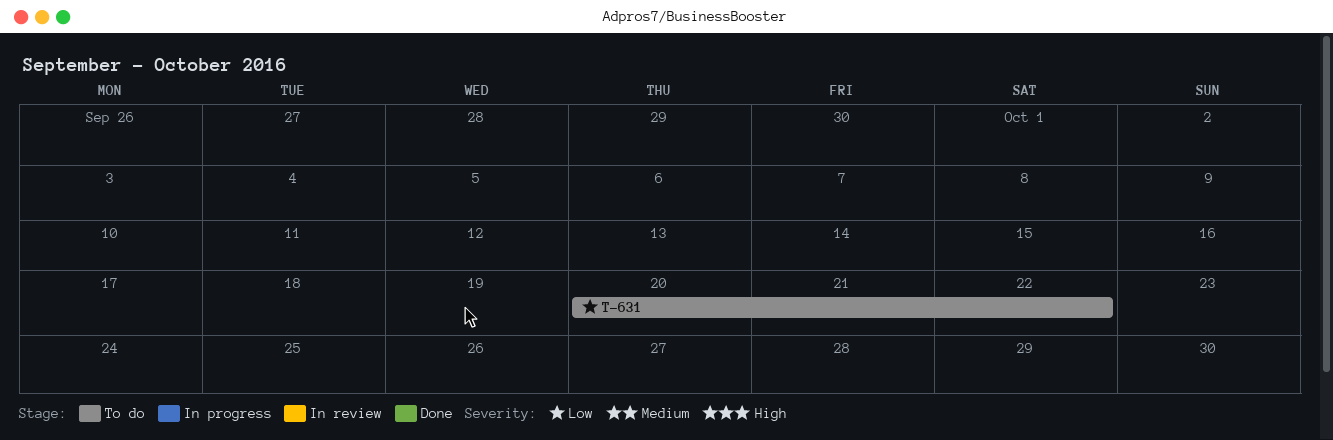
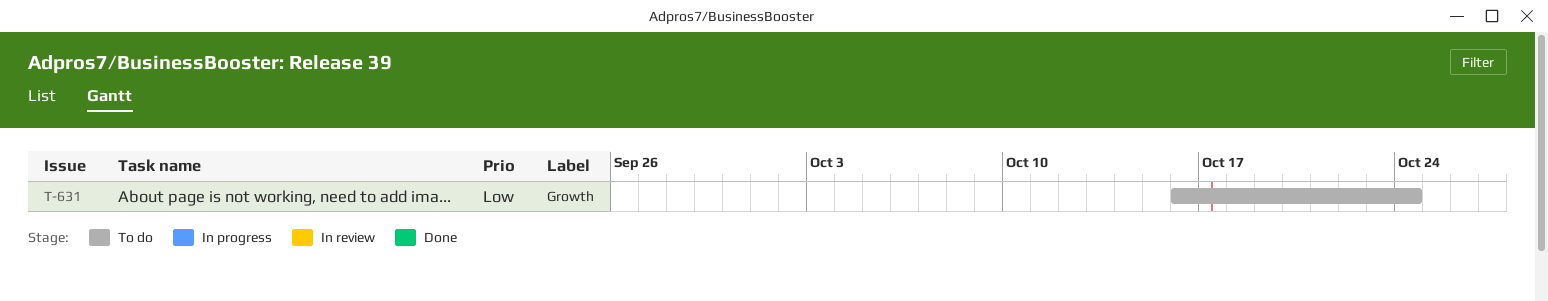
T-631, start: Oct 20 -> Oct 16
T-631, due: Oct 22 -> Oct 24

